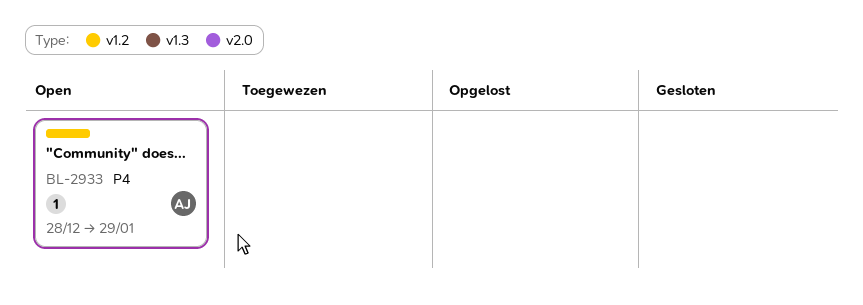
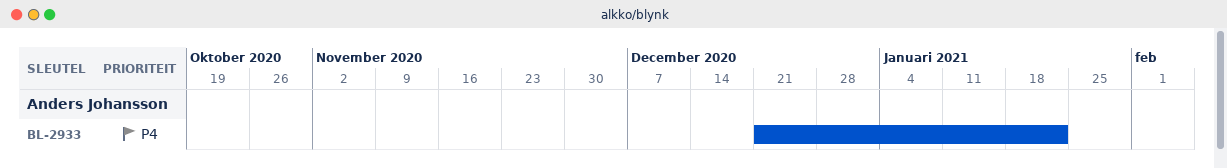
BL-2933, start: Dec 28 -> Dec 21
BL-2933, due: Jan 29 -> Jan 22

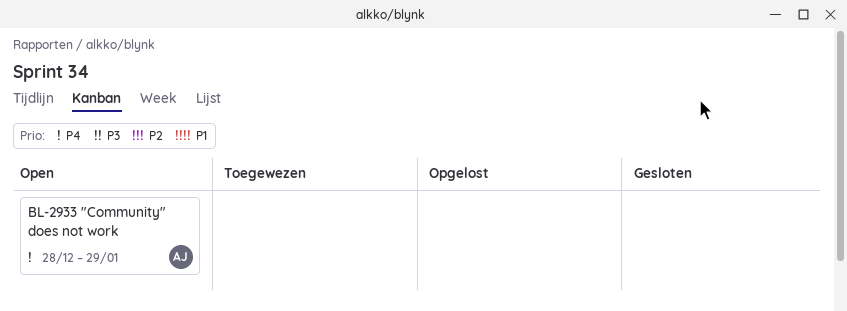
BL-2933, start: Dec 21 -> Dec 28
BL-2933, due: Jan 22 -> Jan 29

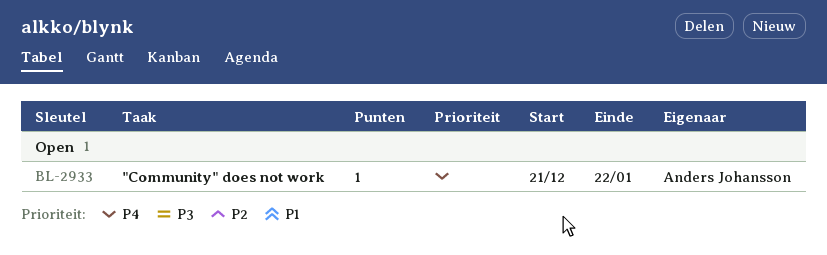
BL-2933, start: Dec 28 -> Dec 21
BL-2933, due: Jan 29 -> Jan 22

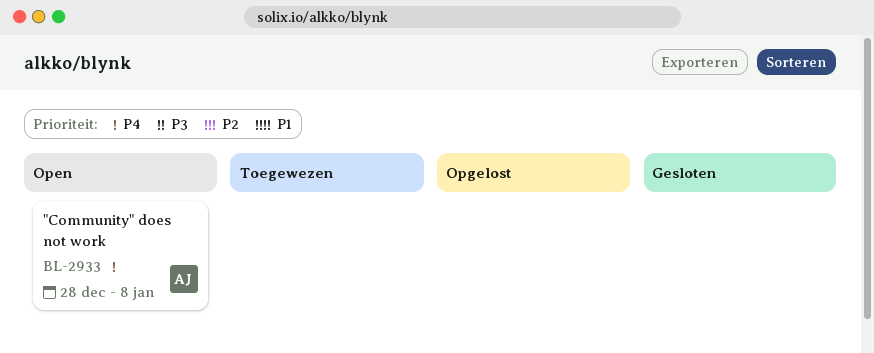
BL-2933, start: Dec 21 -> Dec 28
BL-2933, due: Jan 22 -> Jan 8

